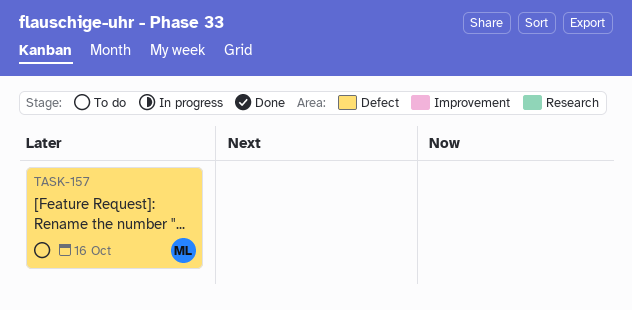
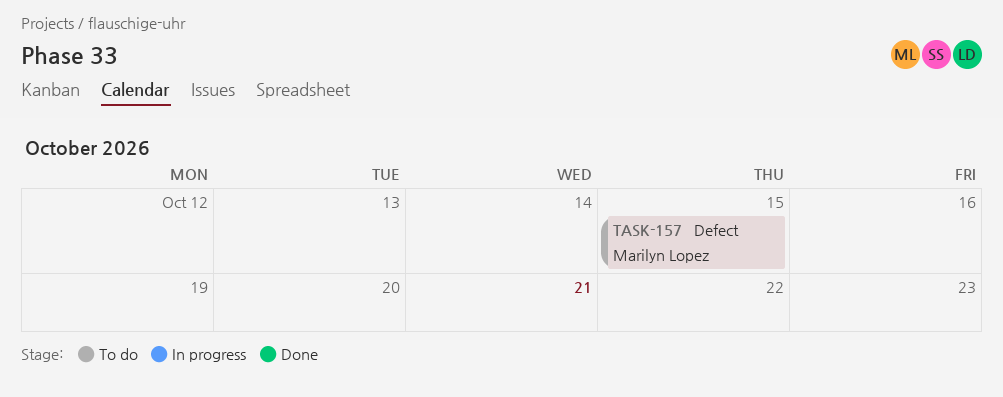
TASK-157, due: Oct 16 -> Oct 15

